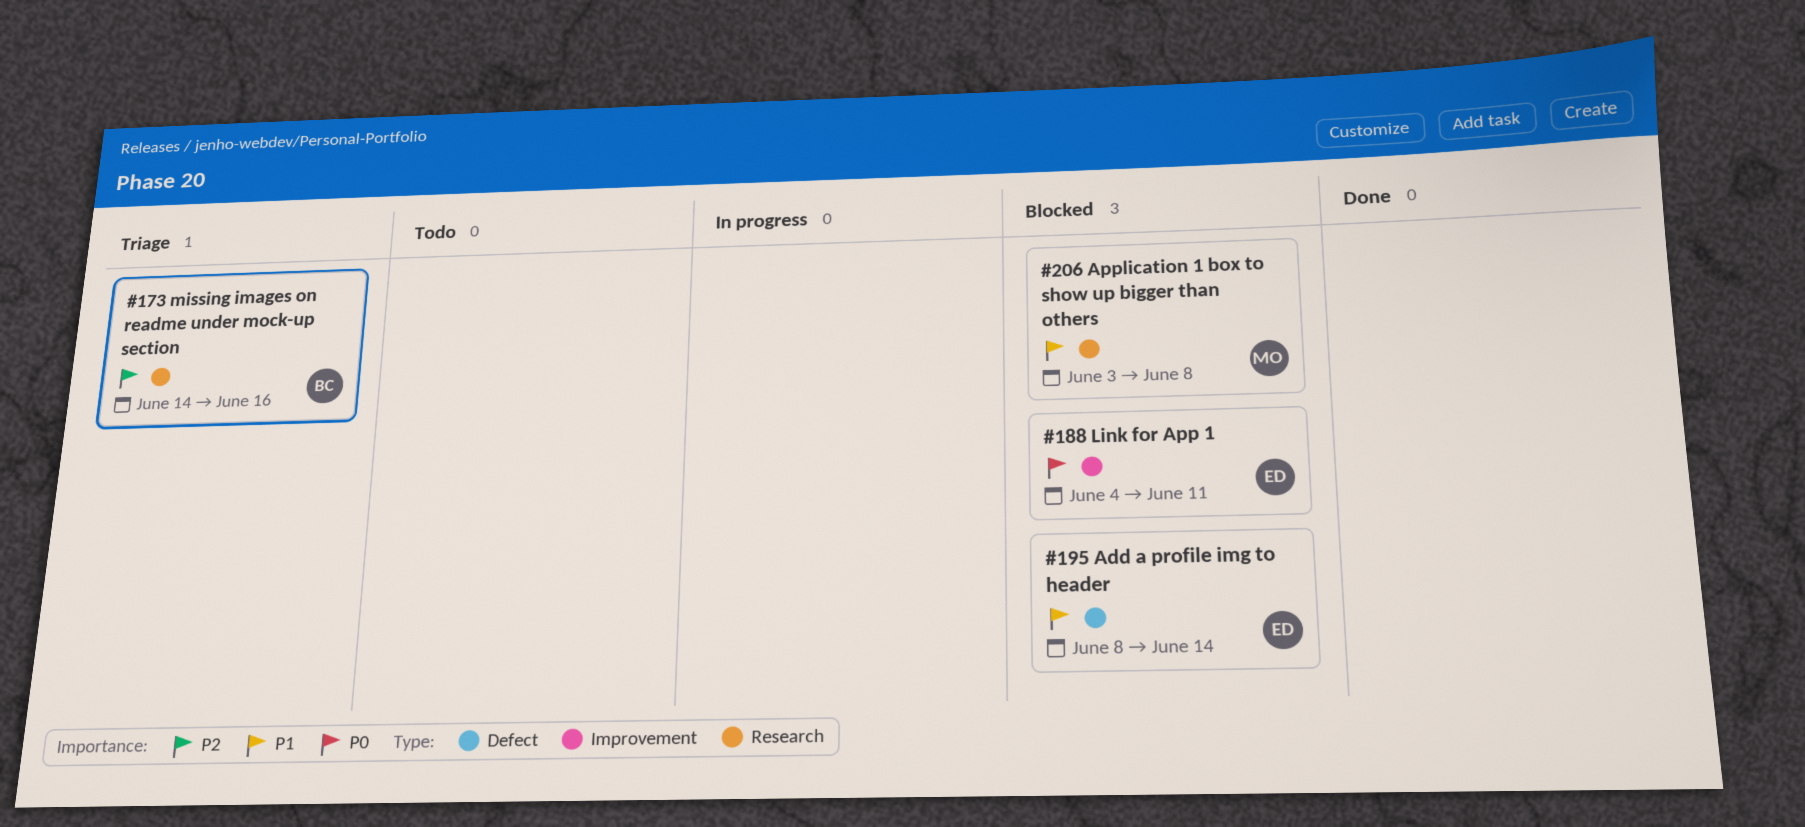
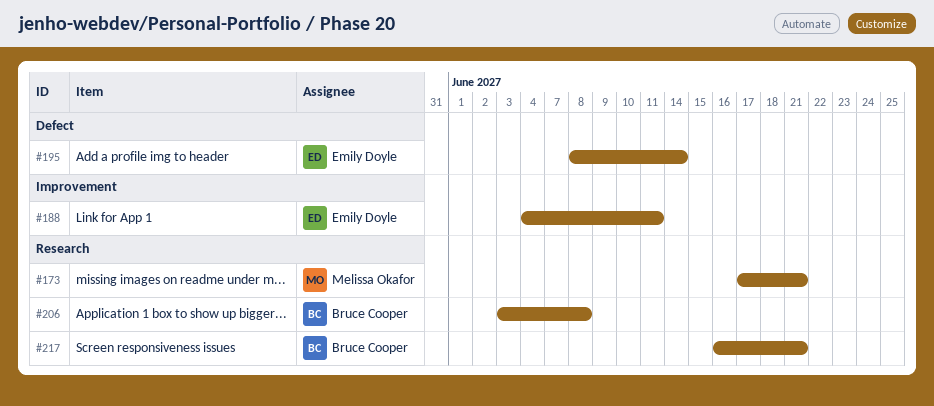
#173, owner: Bruce Cooper -> Melissa Okafor
#173, start: Jun 14 -> Jun 17
#173, due: Jun 16 -> Jun 21
#206, owner: Melissa Okafor -> Bruce Cooper
#217: none -> present

